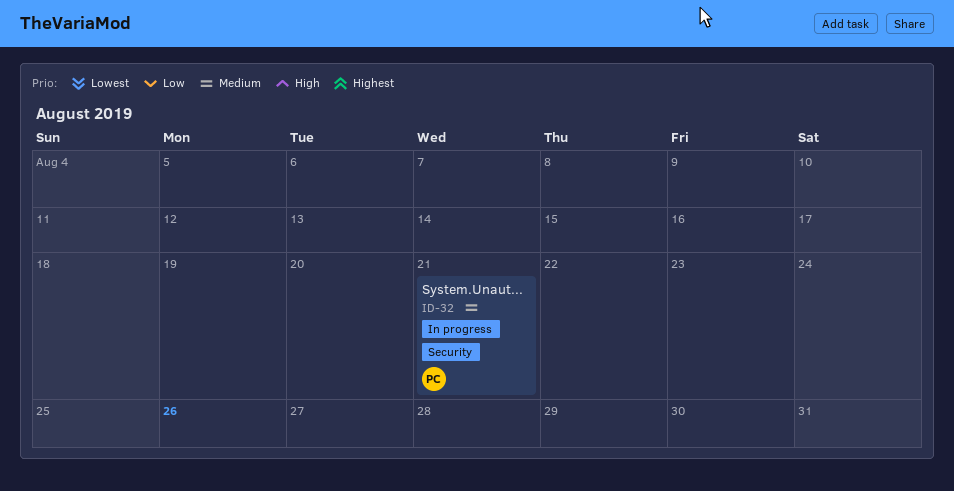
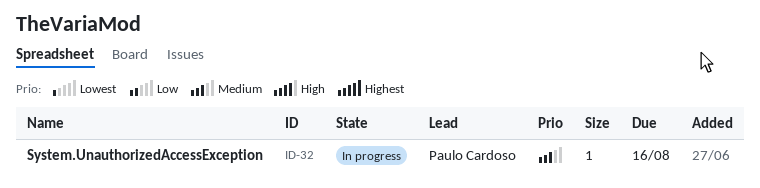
ID-32, due: Aug 21 -> Aug 16

